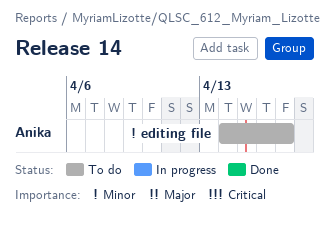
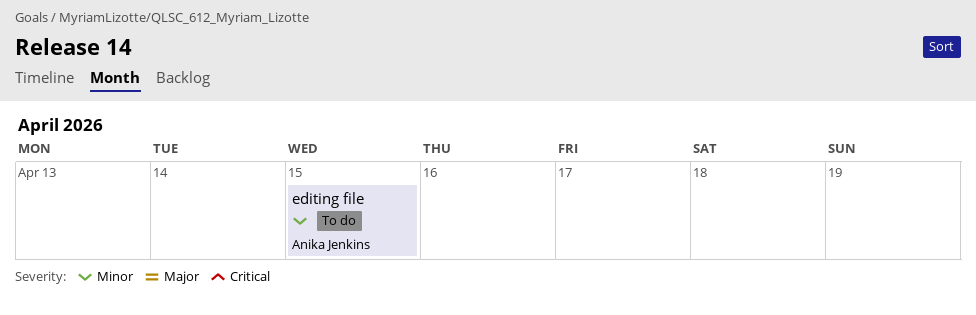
editing file, due: Apr 17 -> Apr 15

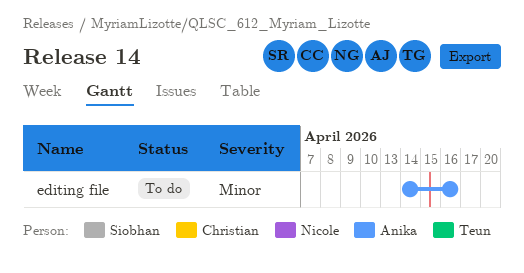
editing file, due: Apr 15 -> Apr 16

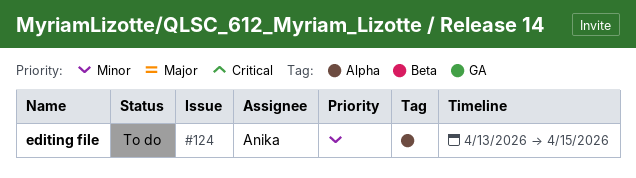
editing file, start: Apr 14 -> Apr 13
editing file, due: Apr 16 -> Apr 15

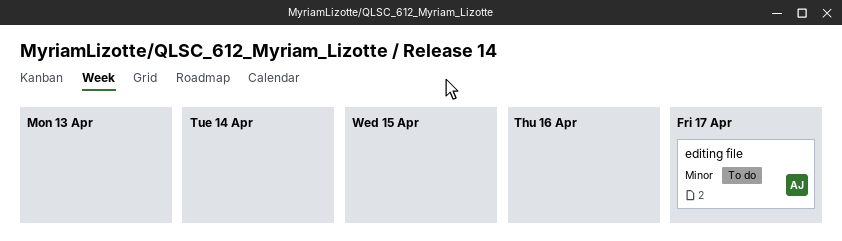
editing file, due: Apr 15 -> Apr 17

